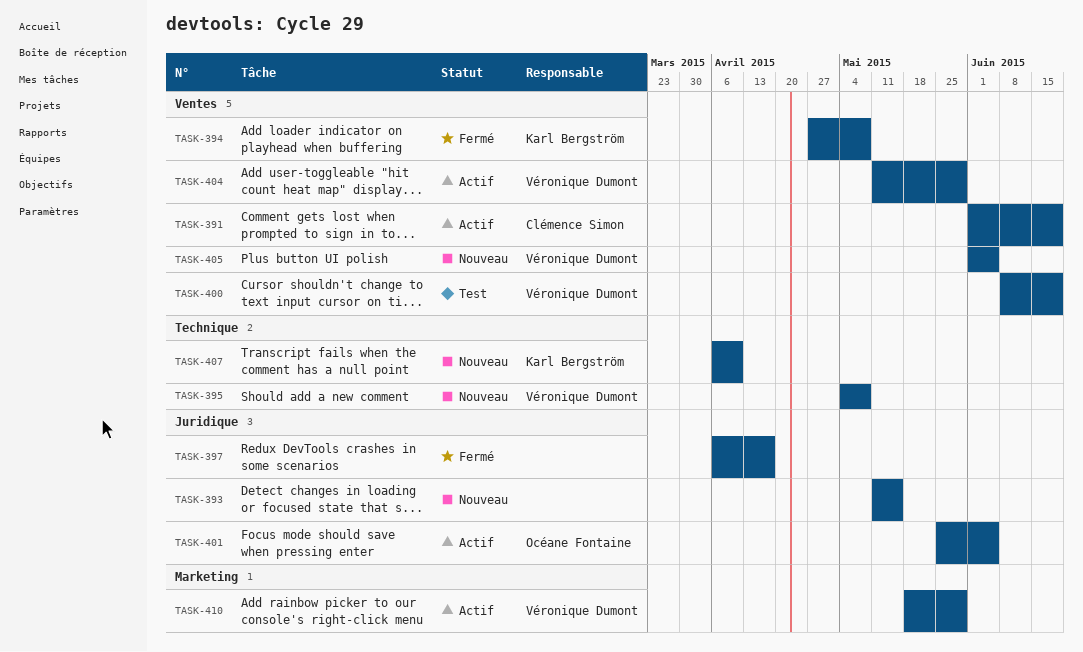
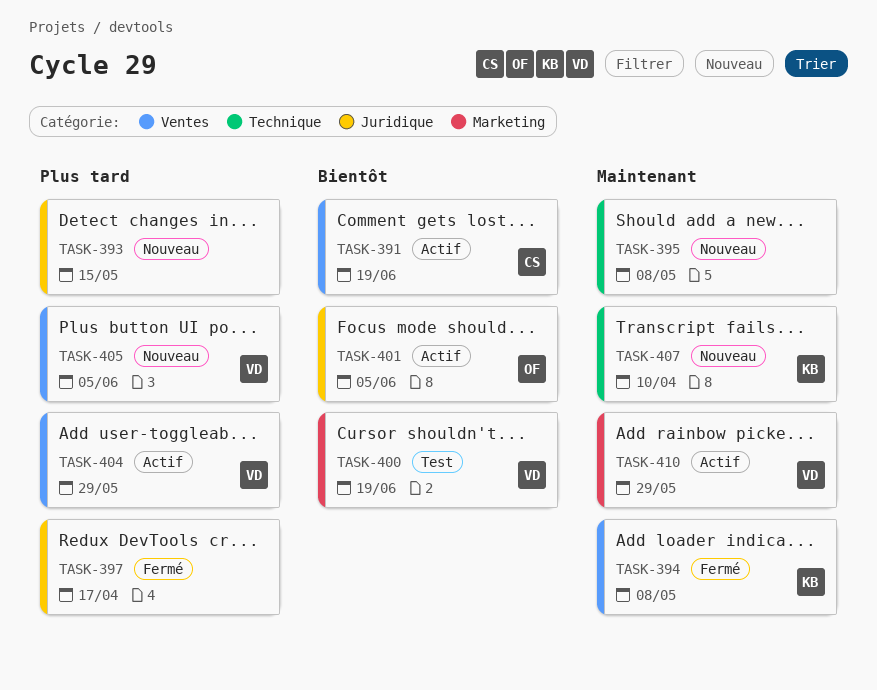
TASK-395, owner: Véronique Dumont -> none
TASK-400, label: Ventes -> Marketing

